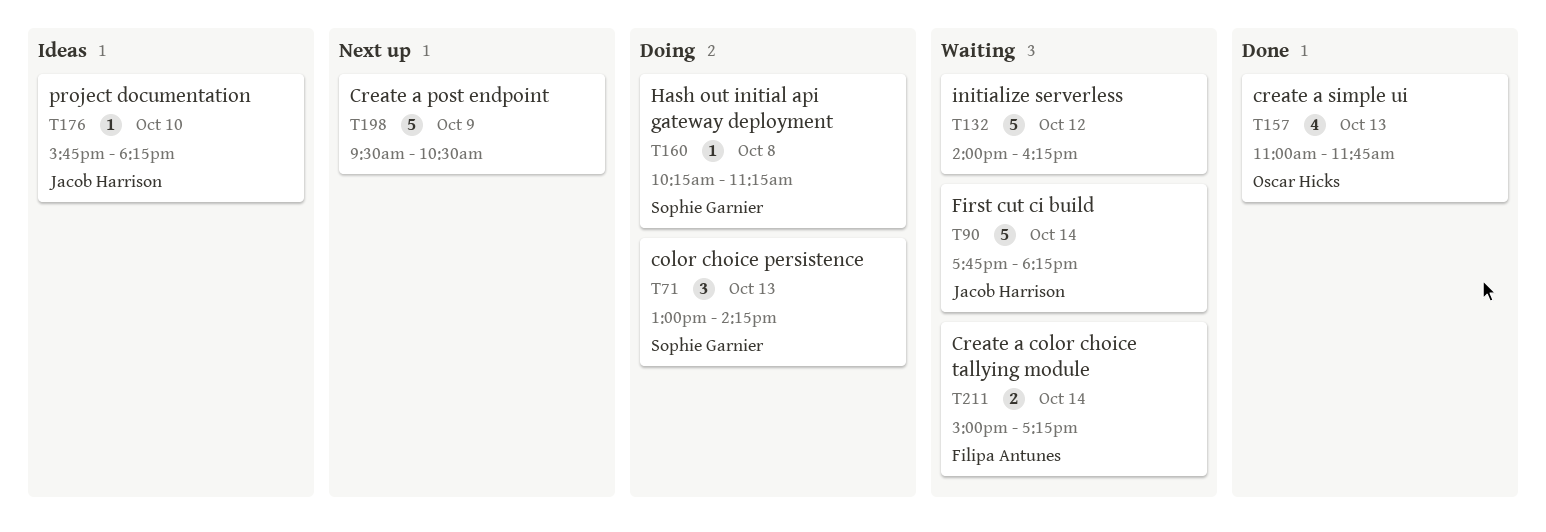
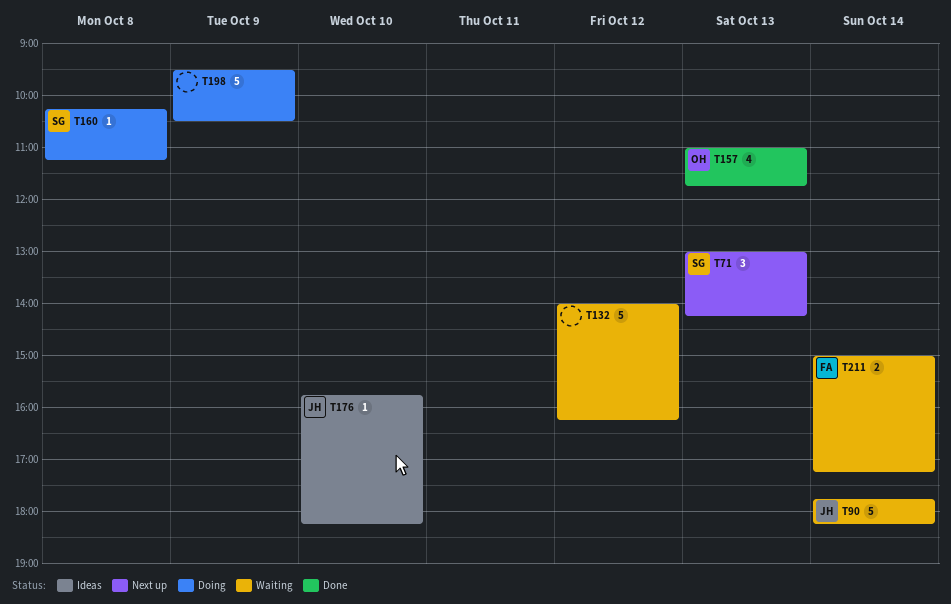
T71, status: Doing -> Next up
T198, status: Next up -> Doing

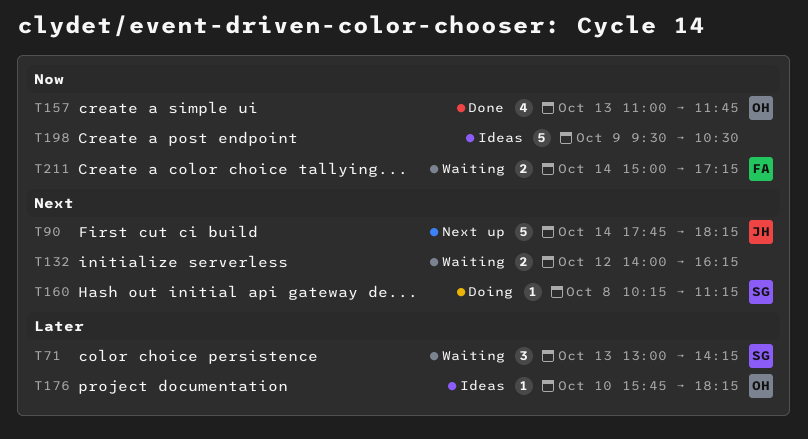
T71, status: Next up -> Waiting
T90, status: Waiting -> Next up
T132, estimate: 5 -> 2
T176, owner: JH -> OH
T198, status: Doing -> Ideas

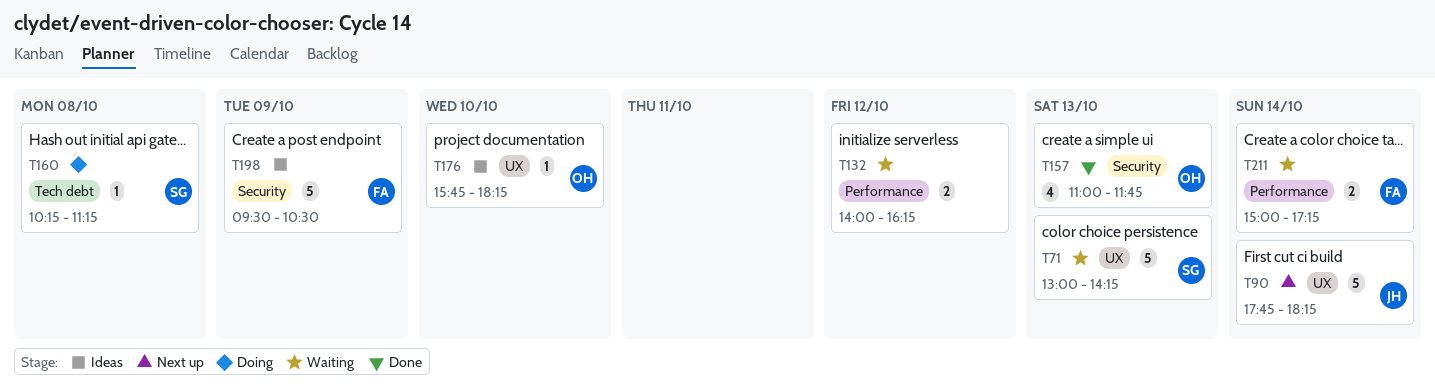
T71, estimate: 3 -> 5
T198, owner: none -> FA

